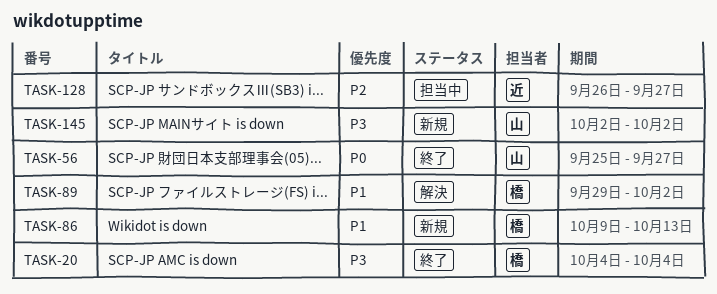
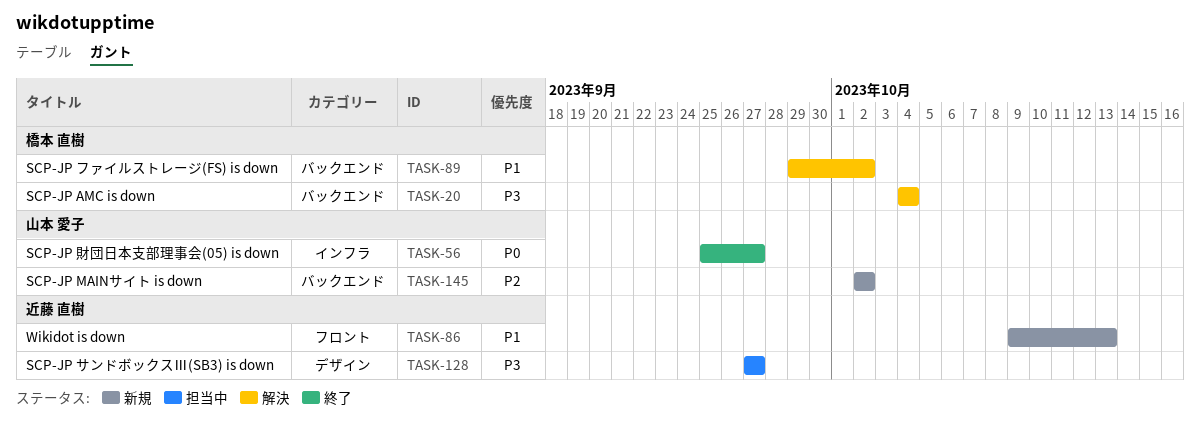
TASK-20, status: 終了 -> 解決
TASK-86, owner: 橋本 直樹 -> 近藤 直樹
TASK-128, priority: P2 -> P3
TASK-128, start: Sep 26 -> Sep 27
TASK-145, priority: P3 -> P2

